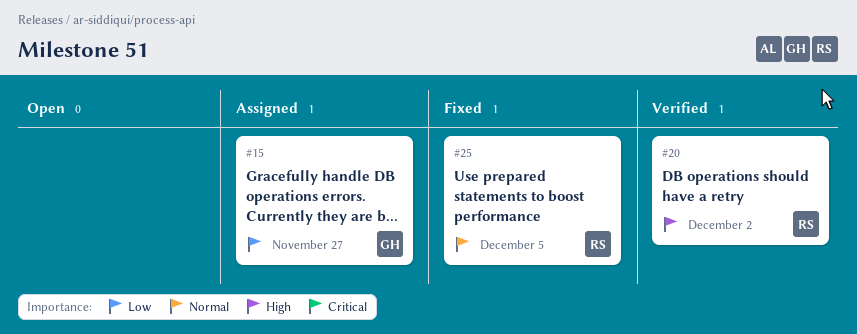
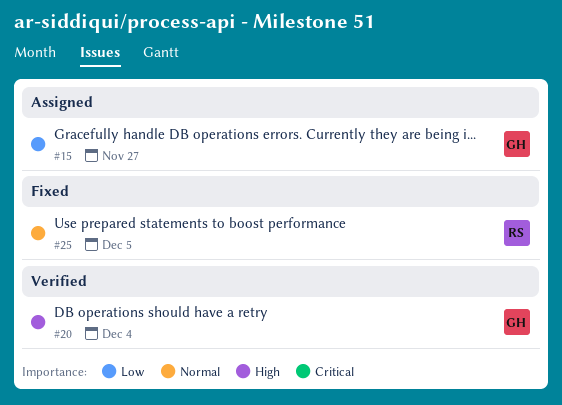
#20, owner: RS -> GH
#20, due: Dec 2 -> Dec 4

